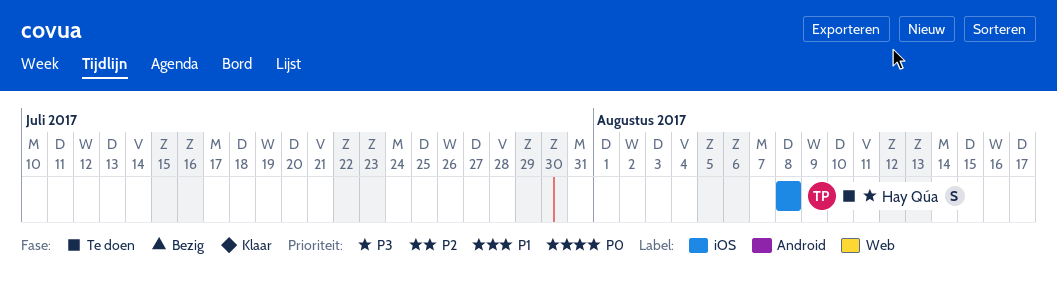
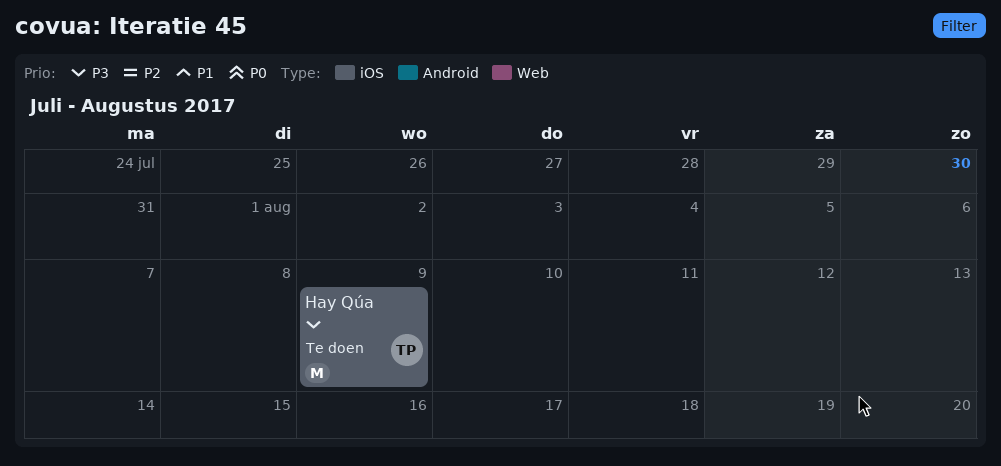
Hay Qúa, estimate: S -> M
Hay Qúa, due: Aug 8 -> Aug 9

